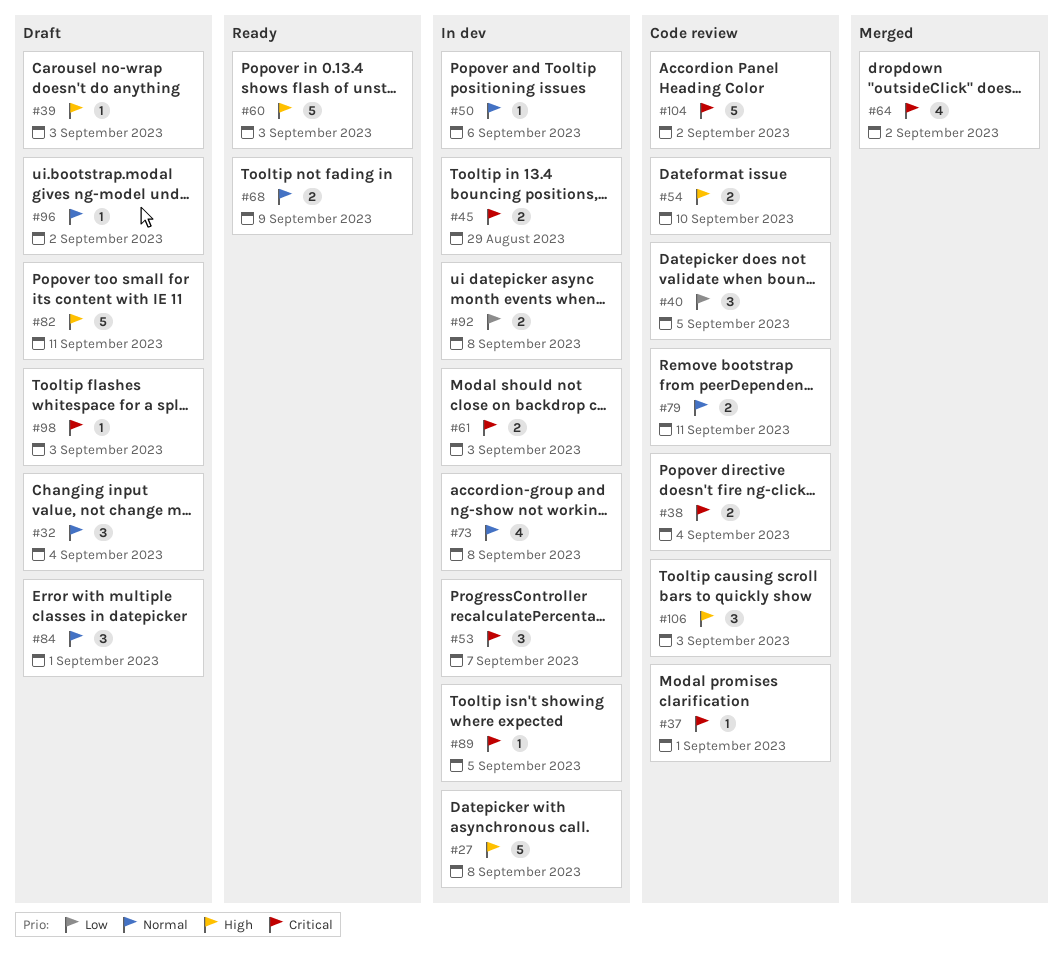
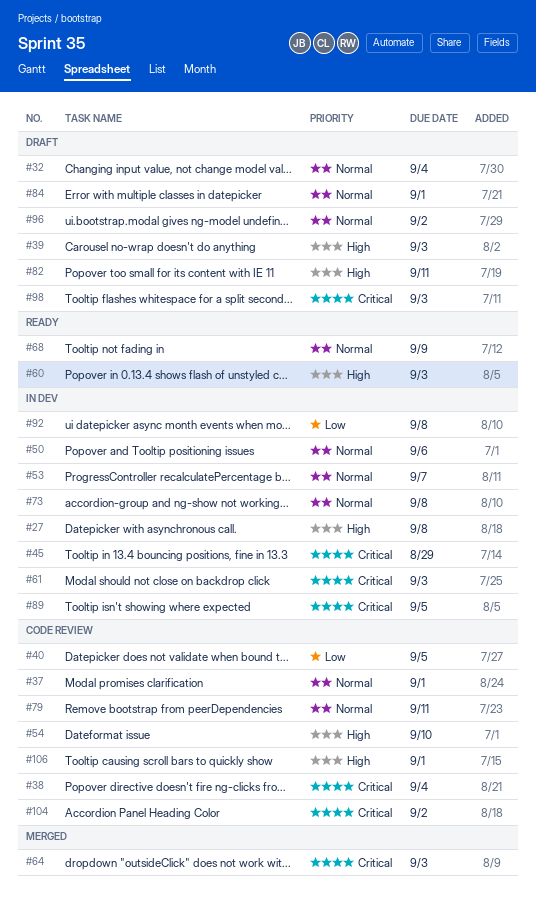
#37, priority: Critical -> Normal
#53, priority: Critical -> Normal
#64, due: Sep 2 -> Sep 3
#106, due: Sep 3 -> Sep 1

